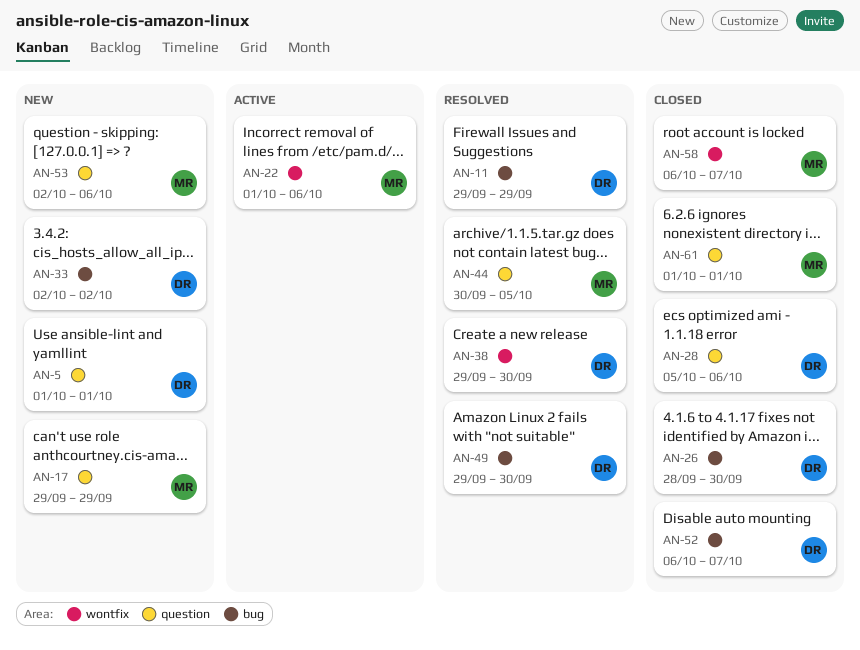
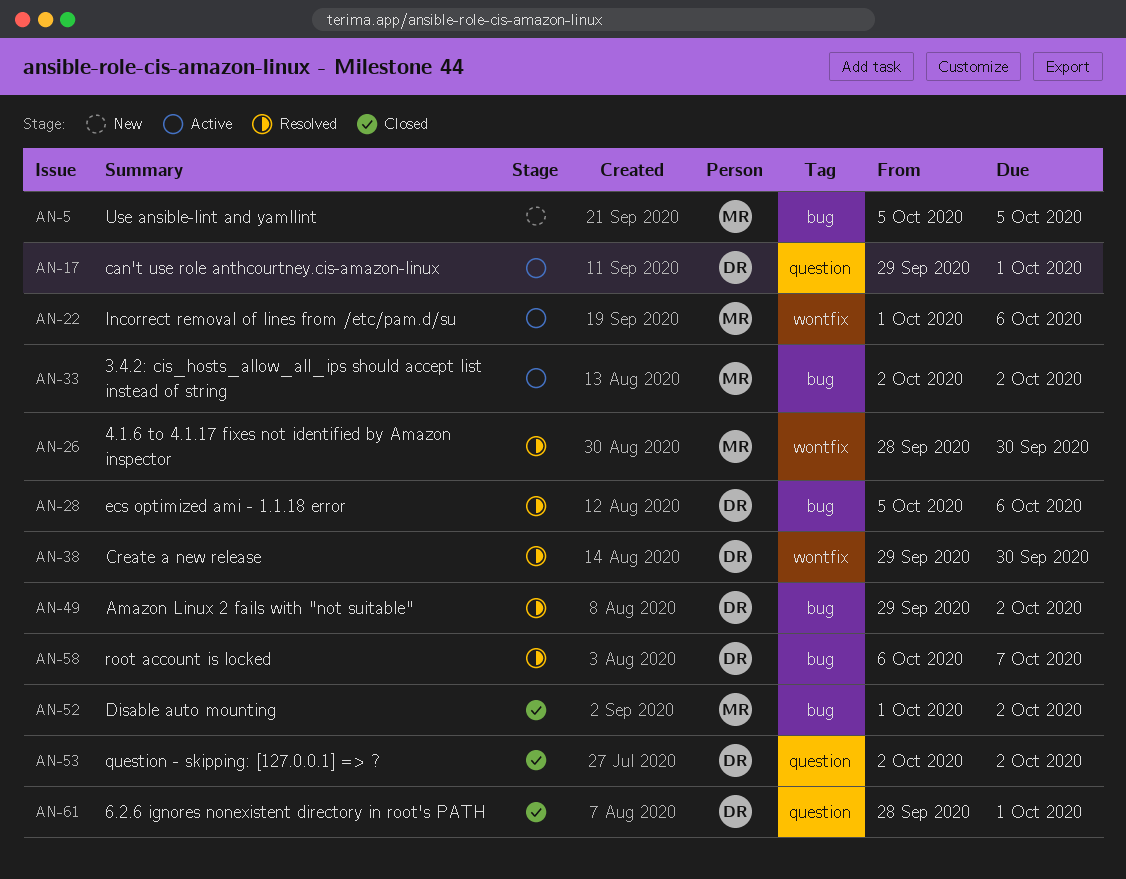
AN-5, owner: DR -> MR
AN-5, label: question -> bug
AN-5, start: Oct 1 -> Oct 5
AN-5, due: Oct 1 -> Oct 5
AN-11: present -> none
AN-17, status: New -> Active
AN-17, owner: MR -> DR
AN-17, due: Sep 29 -> Oct 1
AN-26, status: Closed -> Resolved
AN-26, owner: DR -> MR
AN-26, label: bug -> wontfix
AN-28, status: Closed -> Resolved
AN-28, label: question -> bug
AN-33, status: New -> Active
AN-33, owner: DR -> MR
AN-44: present -> none
AN-49, due: Sep 30 -> Oct 2
AN-52, owner: DR -> MR
AN-52, start: Oct 6 -> Oct 1
AN-52, due: Oct 7 -> Oct 2
AN-53, status: New -> Closed
AN-53, owner: MR -> DR
AN-53, due: Oct 6 -> Oct 2
AN-58, status: Closed -> Resolved
AN-58, owner: MR -> DR
AN-58, label: wontfix -> bug
AN-61, owner: MR -> DR
AN-61, start: Oct 1 -> Sep 28

